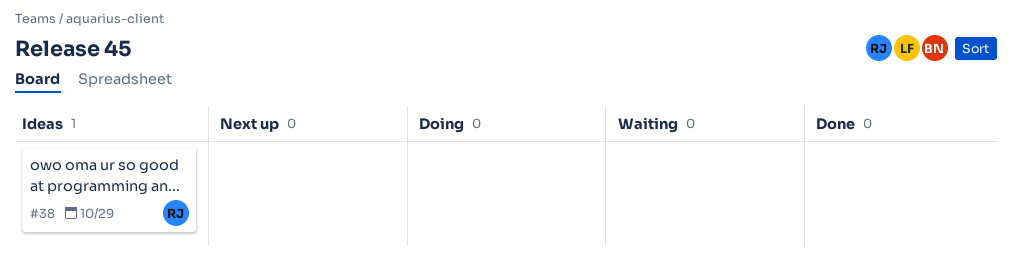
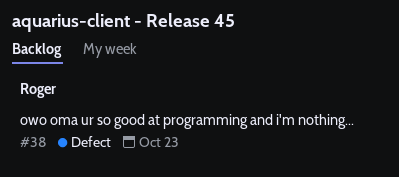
#38, due: Oct 29 -> Oct 23

